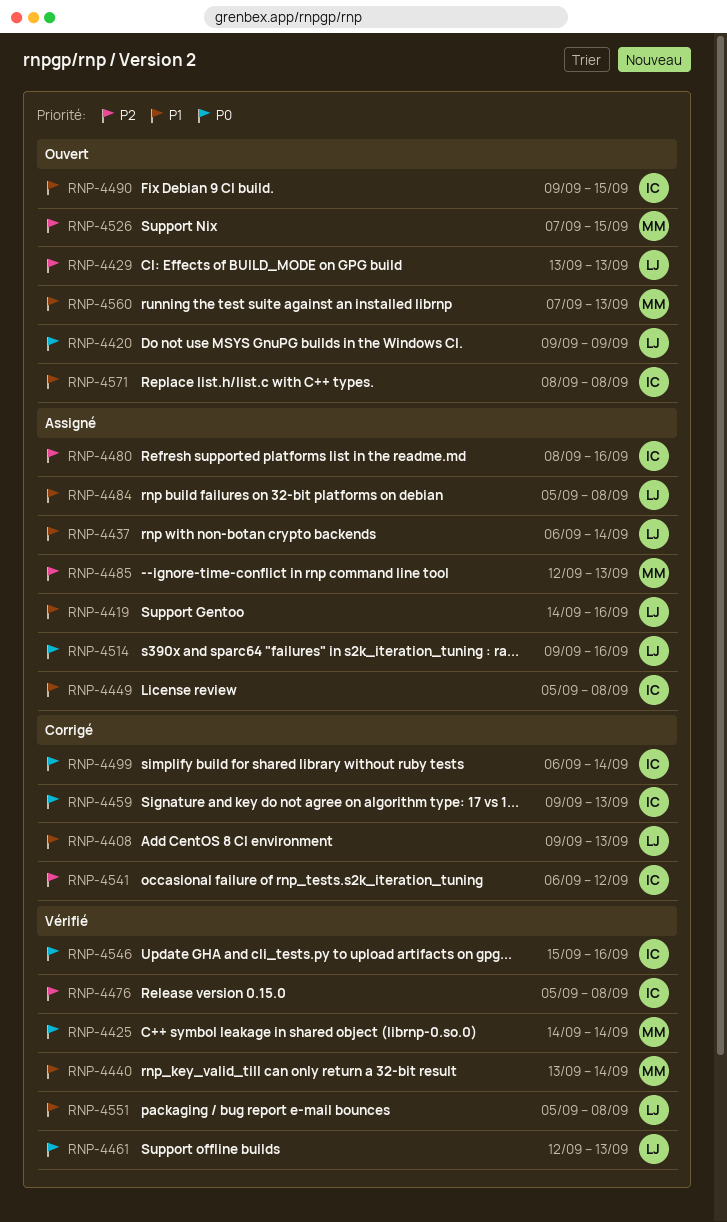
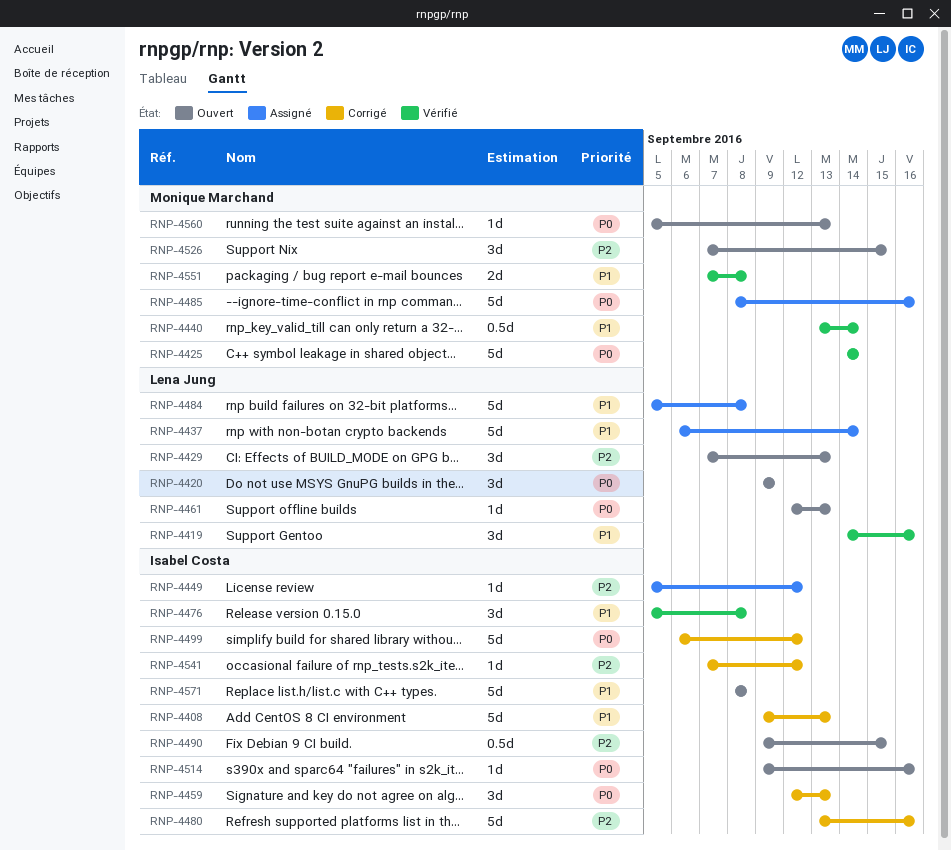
RNP-4408, owner: Lena Jung -> Isabel Costa
RNP-4419, status: Assigné -> Vérifié
RNP-4429, start: Sep 13 -> Sep 7
RNP-4449, priority: P1 -> P2
RNP-4449, due: Sep 8 -> Sep 12
RNP-4459, start: Sep 9 -> Sep 12
RNP-4461, status: Vérifié -> Ouvert
RNP-4476, priority: P2 -> P1
RNP-4480, status: Assigné -> Corrigé
RNP-4480, start: Sep 8 -> Sep 13
RNP-4485, priority: P2 -> P0
RNP-4485, start: Sep 12 -> Sep 8
RNP-4485, due: Sep 13 -> Sep 16
RNP-4490, priority: P1 -> P2
RNP-4499, due: Sep 14 -> Sep 12
RNP-4514, status: Assigné -> Ouvert
RNP-4514, owner: Lena Jung -> Isabel Costa
RNP-4541, start: Sep 6 -> Sep 7
RNP-4546: present -> none
RNP-4551, owner: Lena Jung -> Monique Marchand
RNP-4551, start: Sep 5 -> Sep 7
RNP-4560, priority: P1 -> P0
RNP-4560, start: Sep 7 -> Sep 5

